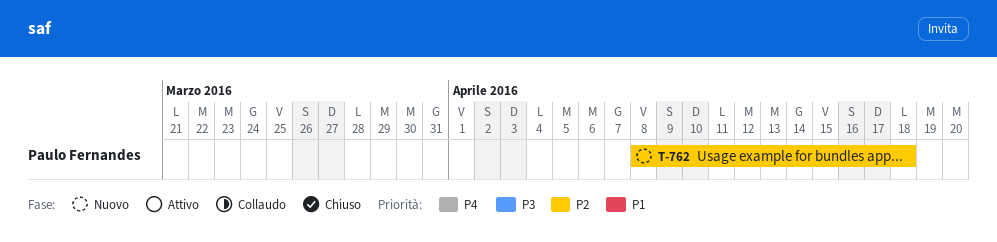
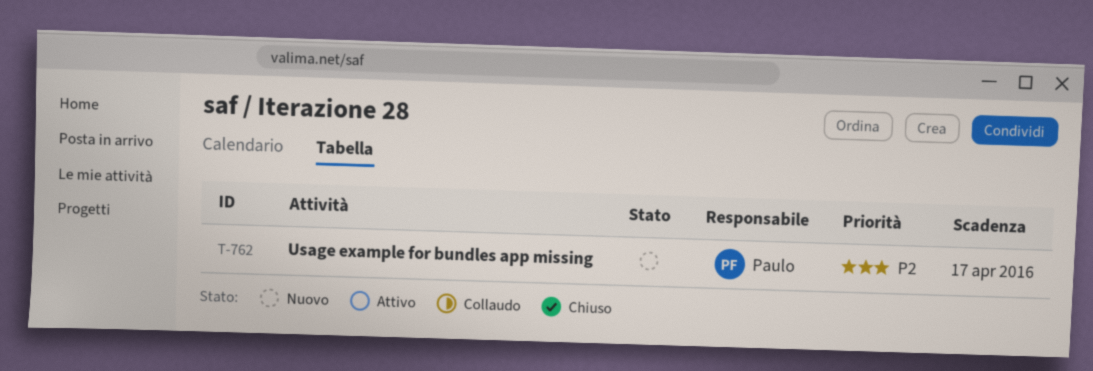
T-762, due: Apr 18 -> Apr 17

